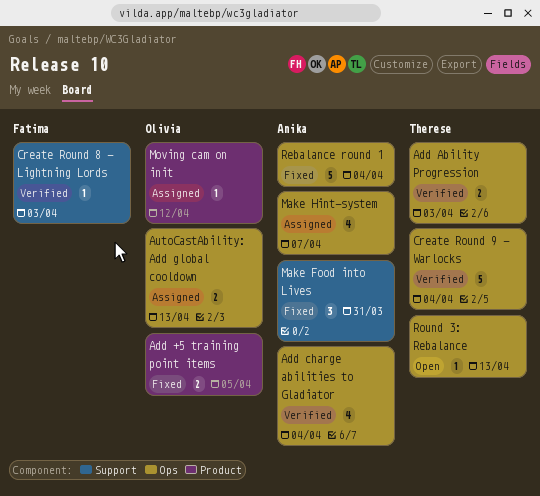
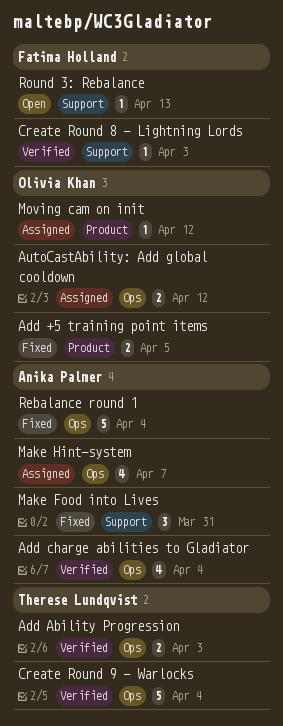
AutoCastAbility: Add global cooldown, due: Apr 13 -> Apr 12
Round 3: Rebalance, owner: Therese Lundqvist -> Fatima Holland
Round 3: Rebalance, label: Ops -> Support

